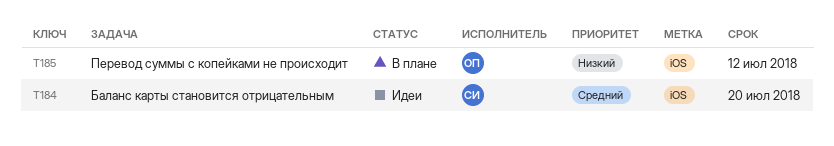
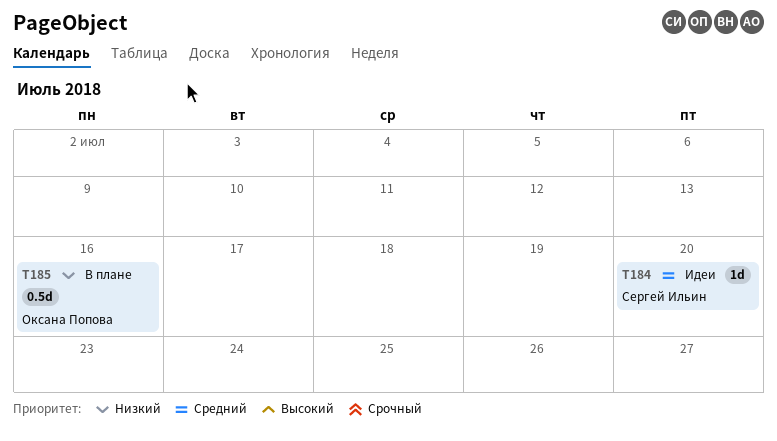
T185, due: Jul 12 -> Jul 16

